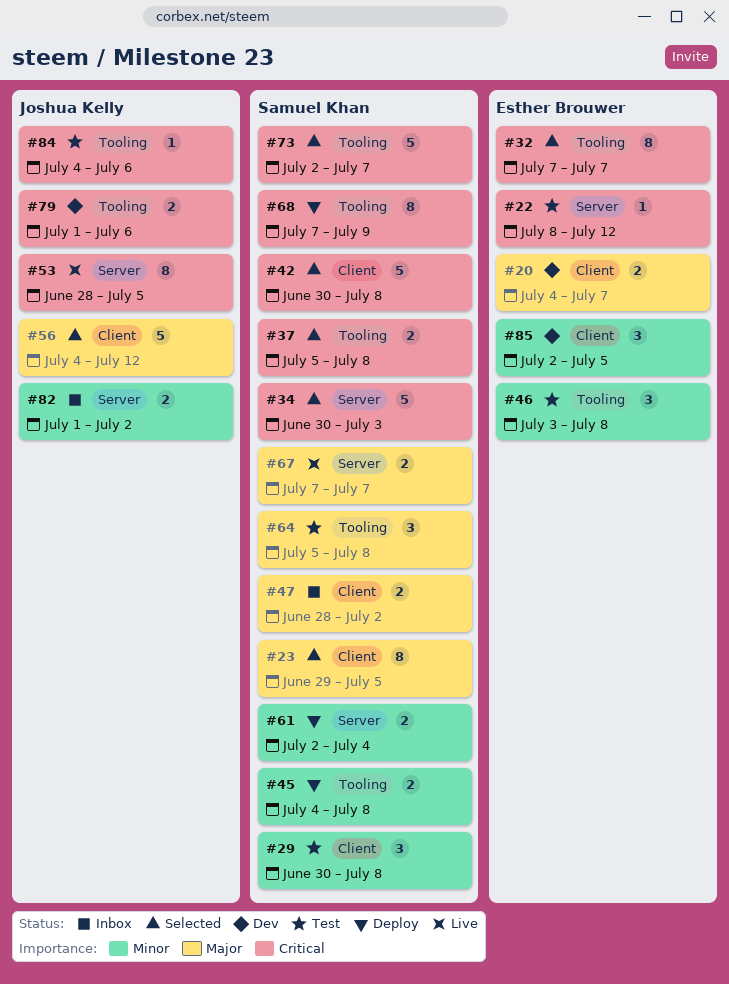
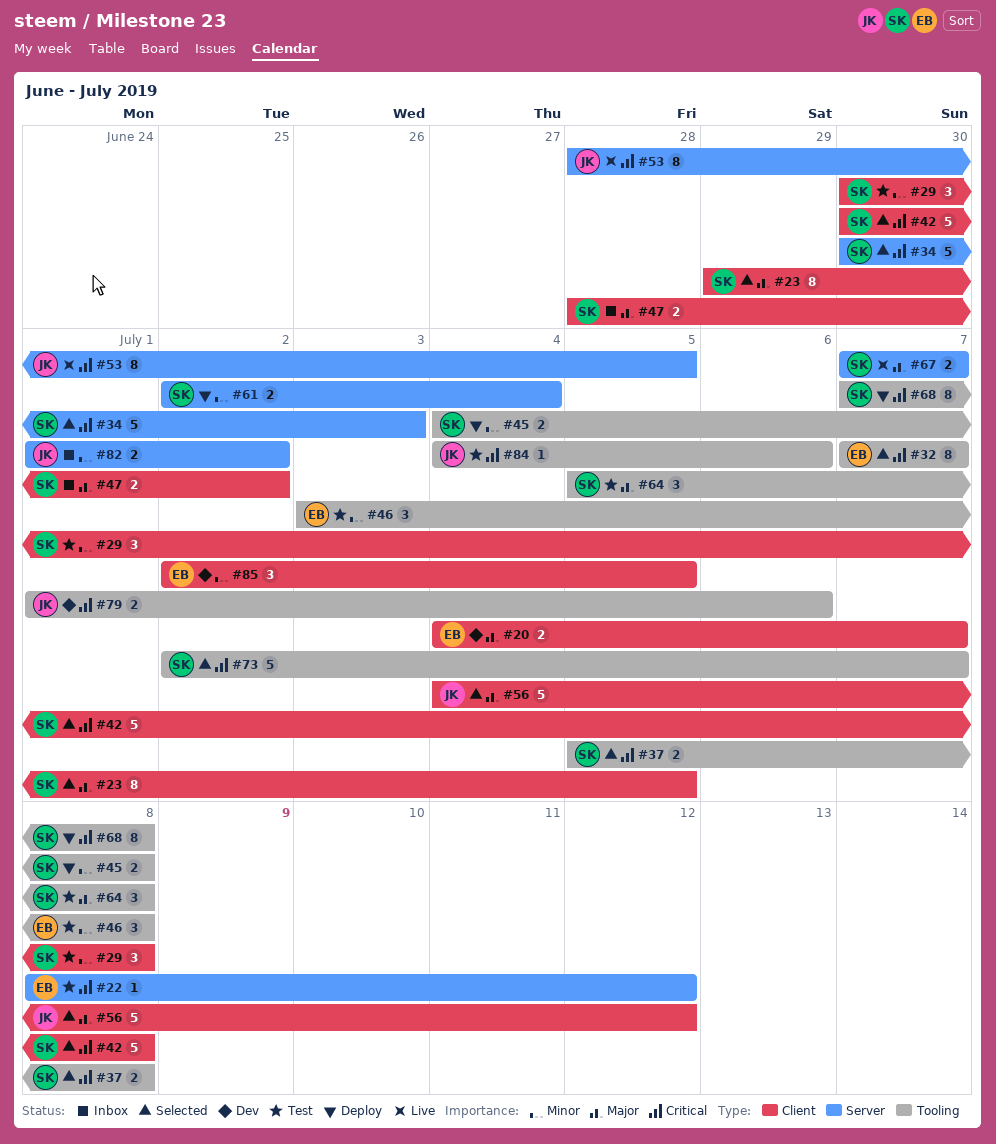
#68, due: Jul 9 -> Jul 8

